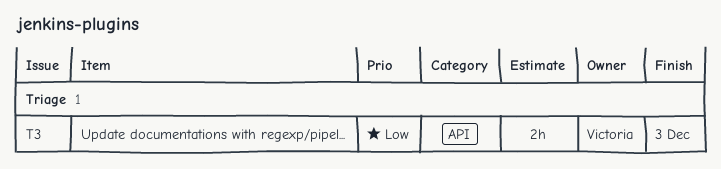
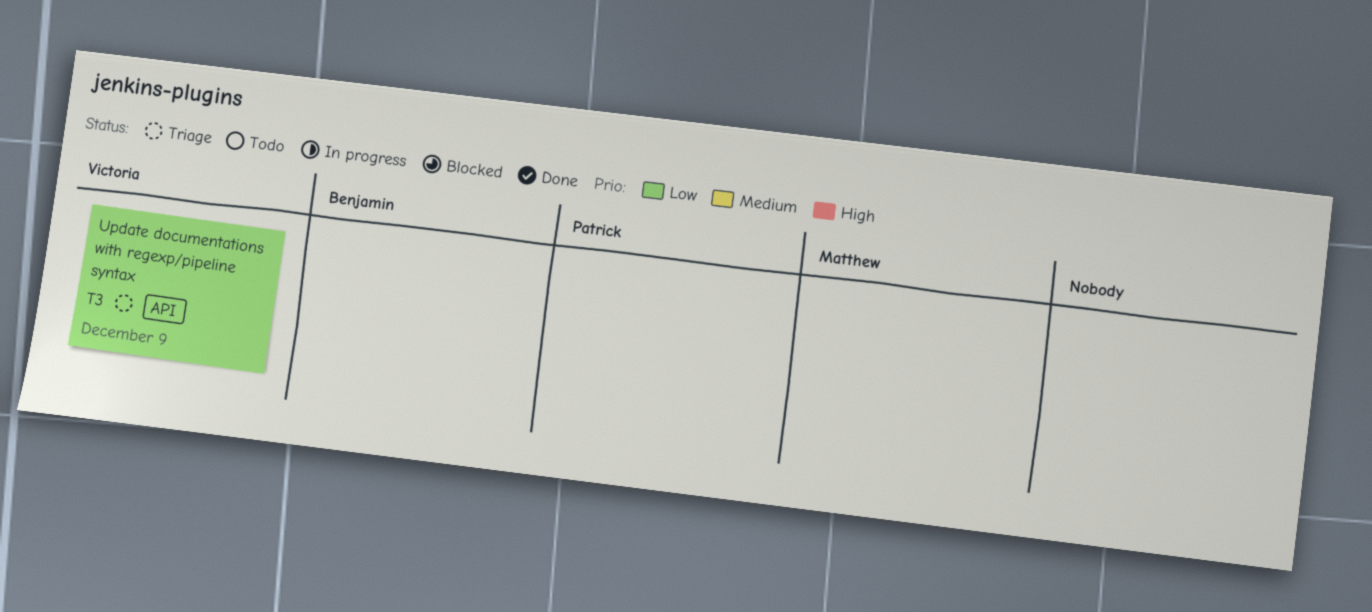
T3, due: Dec 3 -> Dec 9

